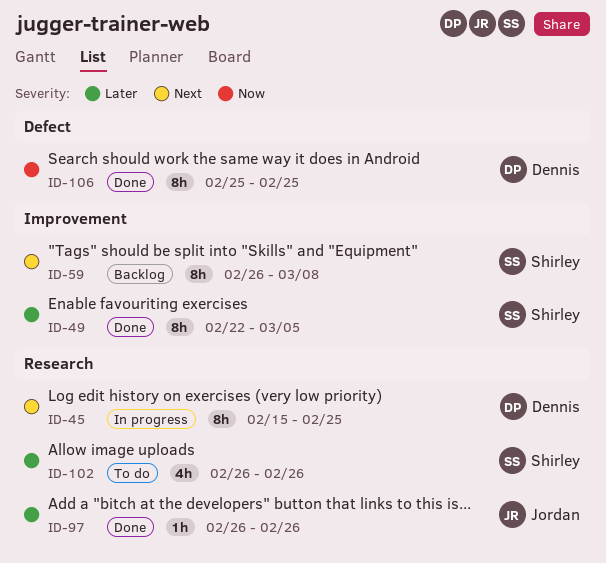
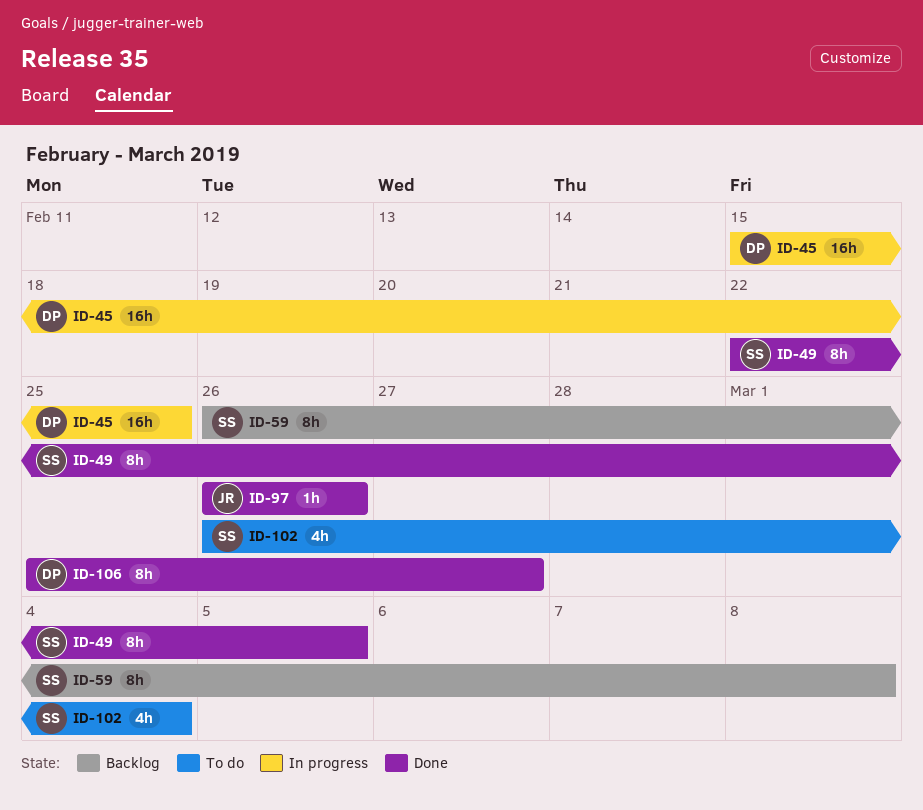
ID-45, estimate: 8h -> 16h
ID-102, due: Feb 26 -> Mar 4
ID-106, due: Feb 25 -> Feb 27

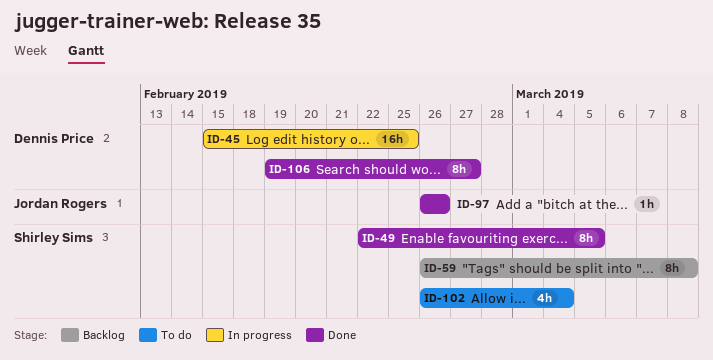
ID-106, start: Feb 25 -> Feb 19

